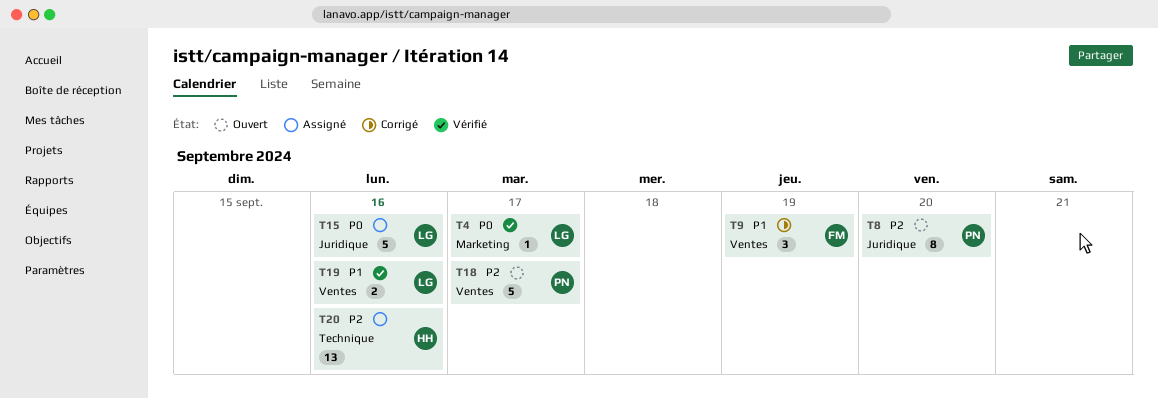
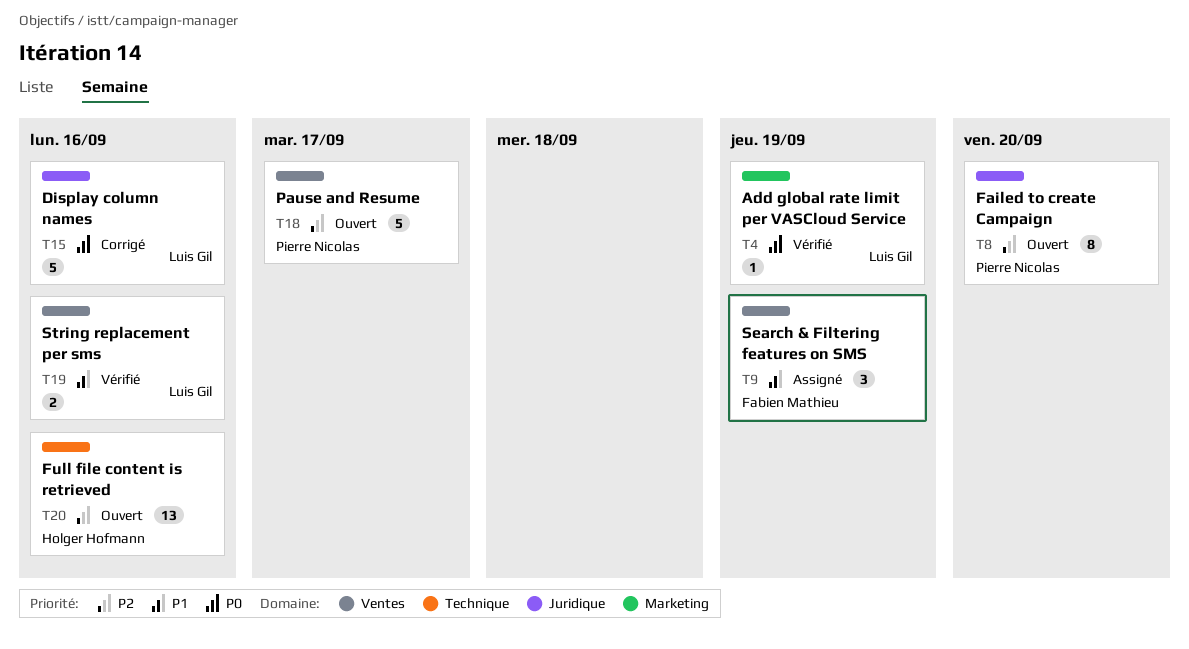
T4, due: Sep 17 -> Sep 19
T9, status: Corrigé -> Assigné
T15, status: Assigné -> Corrigé
T20, status: Assigné -> Ouvert

